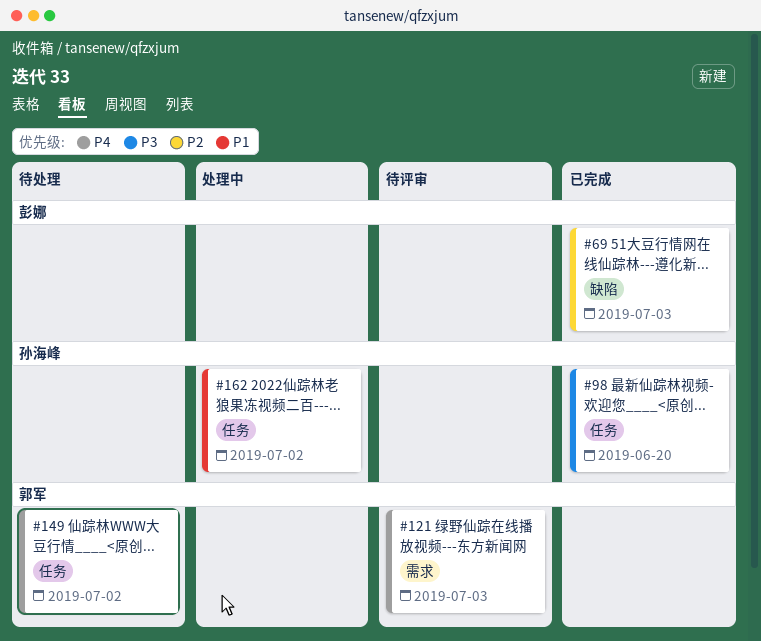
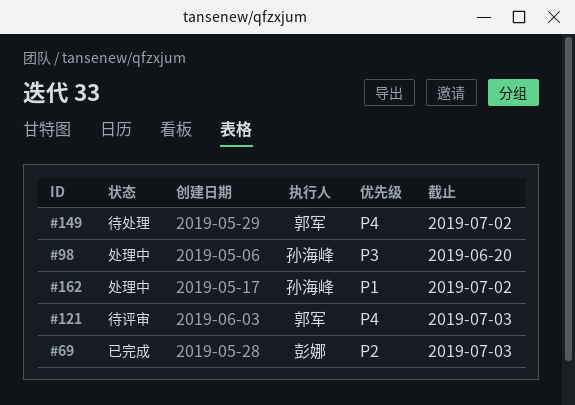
#98, status: 已完成 -> 处理中

